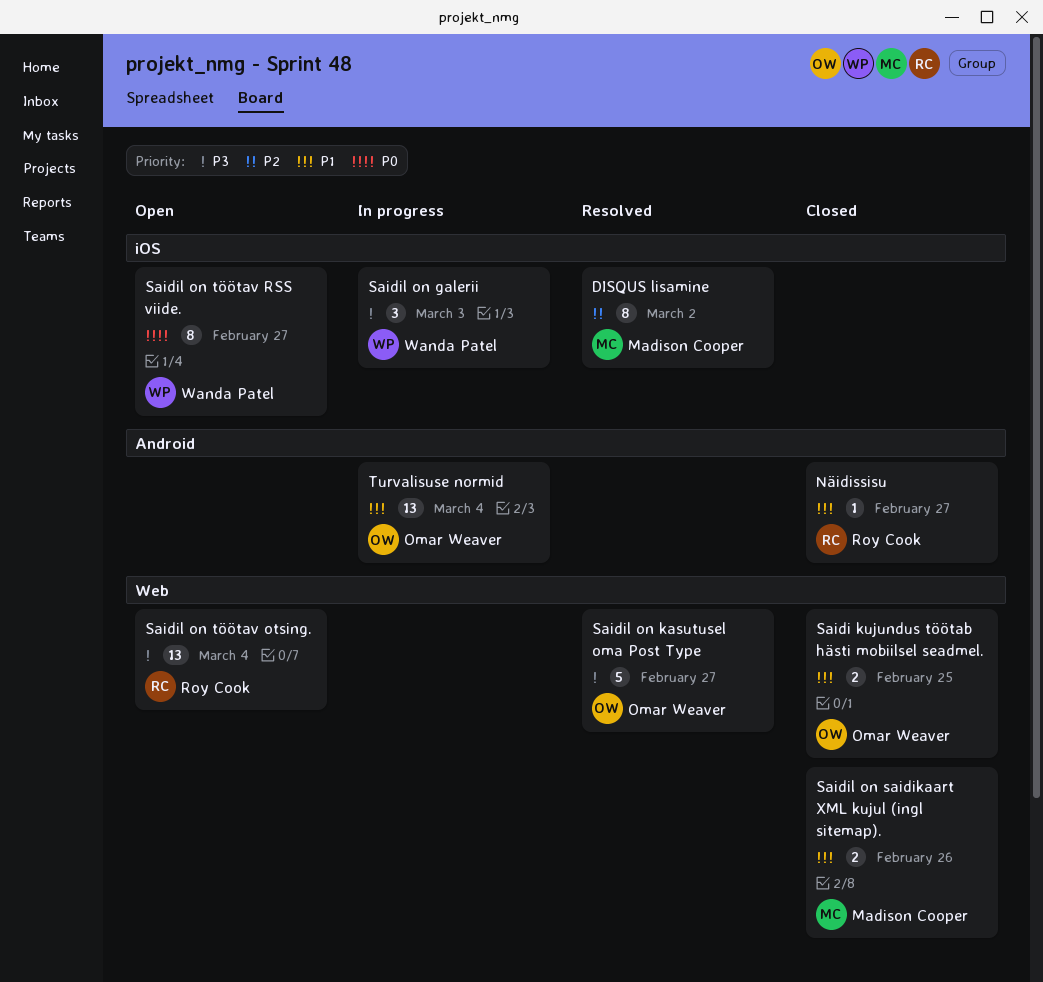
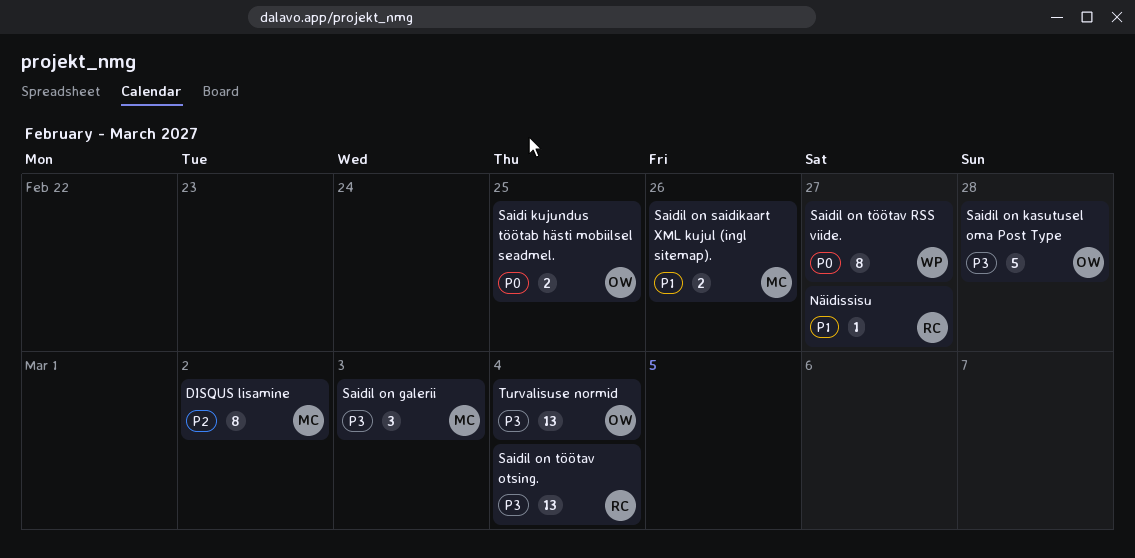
Saidi kujundus töötab hästi mobiilsel seadmel., priority: P1 -> P0
Saidil on galerii, owner: Wanda Patel -> Madison Cooper
Saidil on kasutusel oma Post Type, due: Feb 27 -> Feb 28
Turvalisuse normid, priority: P1 -> P3

